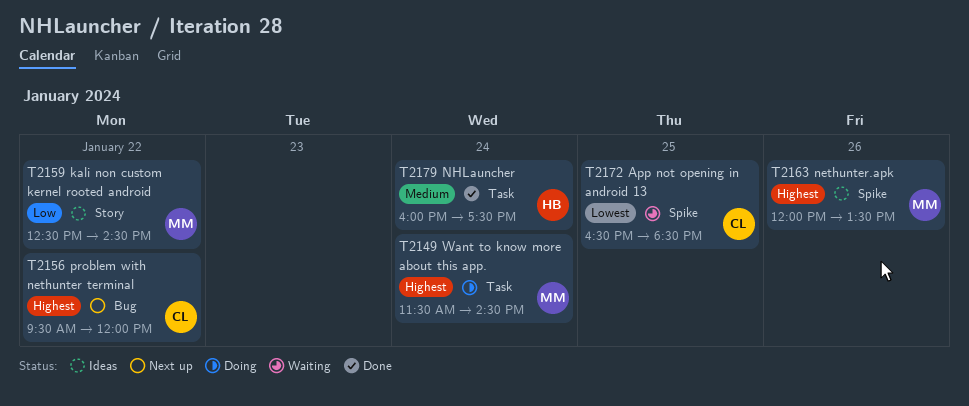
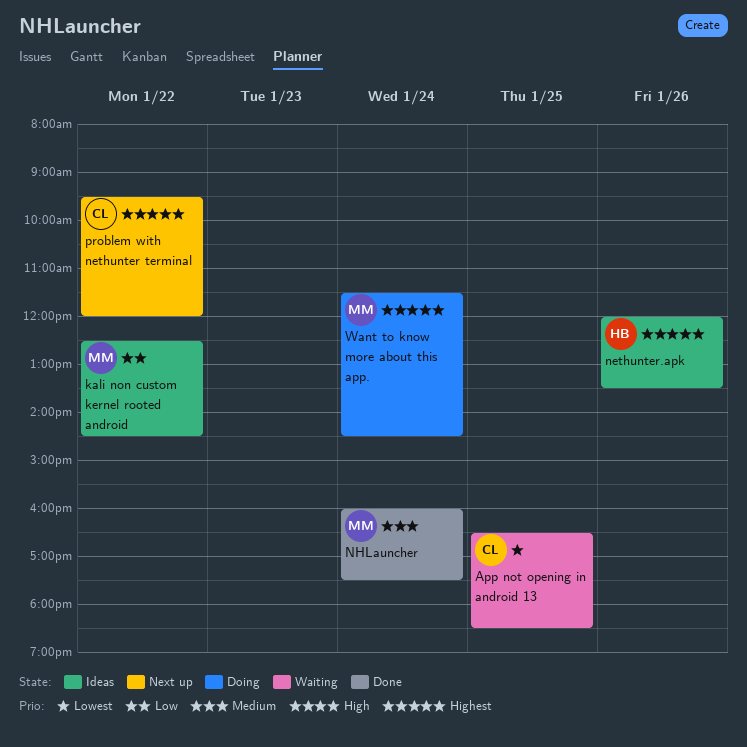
nethunter.apk, owner: MM -> HB
NHLauncher, owner: HB -> MM

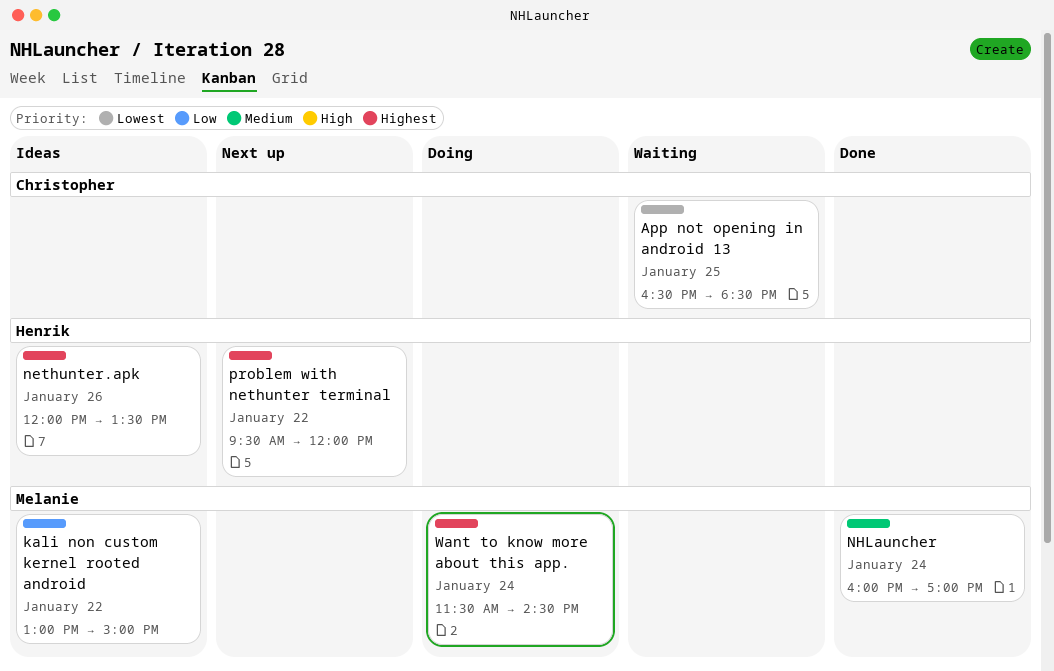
kali non custom kernel rooted android, begins: 12:30 -> 13:00
kali non custom kernel rooted android, ends: 14:30 -> 15:00
NHLauncher, ends: 17:30 -> 17:00
problem with nethunter terminal, owner: Christopher -> Henrik

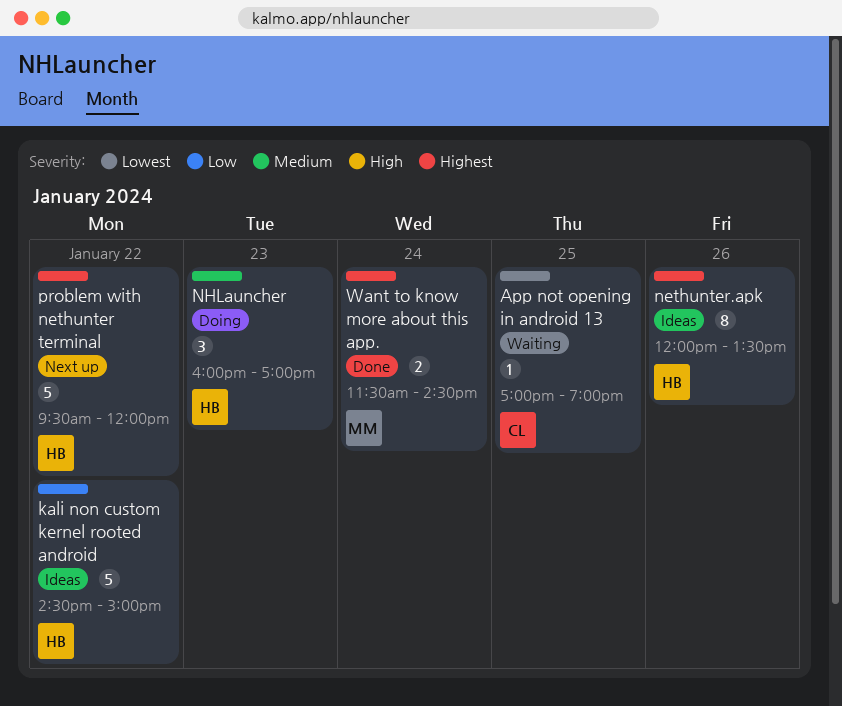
App not opening in android 13, begins: 16:30 -> 17:00
App not opening in android 13, ends: 18:30 -> 19:00
kali non custom kernel rooted android, owner: Melanie -> Henrik
kali non custom kernel rooted android, begins: 13:00 -> 14:30
NHLauncher, status: Done -> Doing
NHLauncher, owner: Melanie -> Henrik
NHLauncher, day: Jan 24 -> Jan 23
Want to know more about this app., status: Doing -> Done

